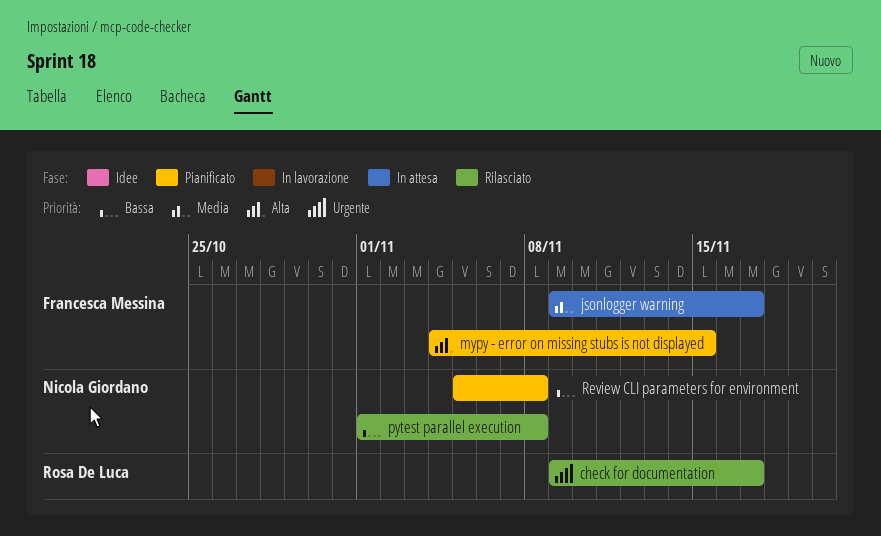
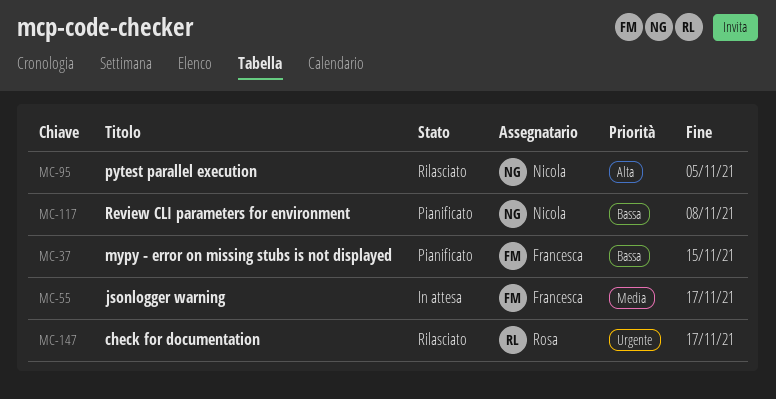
mypy - error on missing stubs is not displayed, priority: Alta -> Bassa
pytest parallel execution, priority: Bassa -> Alta
pytest parallel execution, due: Nov 8 -> Nov 5

